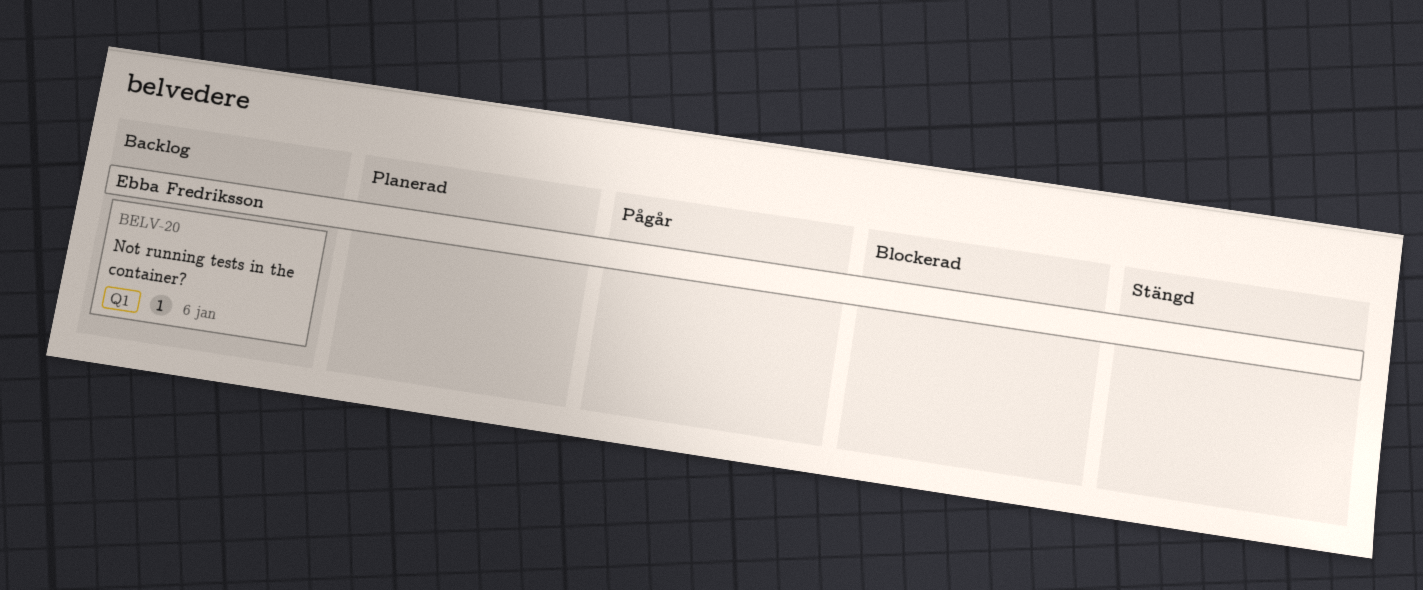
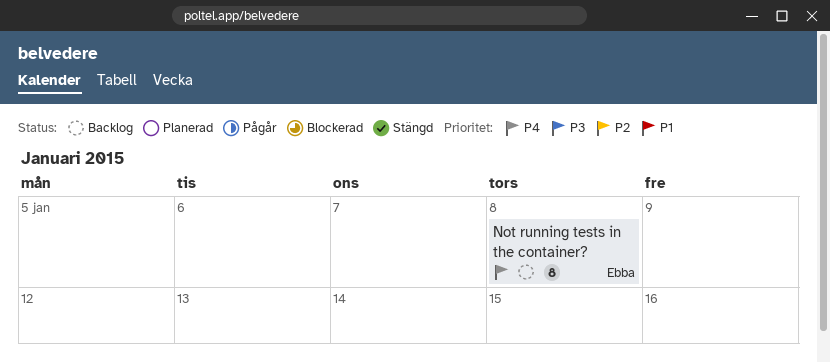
Not running tests in the container?, estimate: 1 -> 8
Not running tests in the container?, due: Jan 6 -> Jan 8

